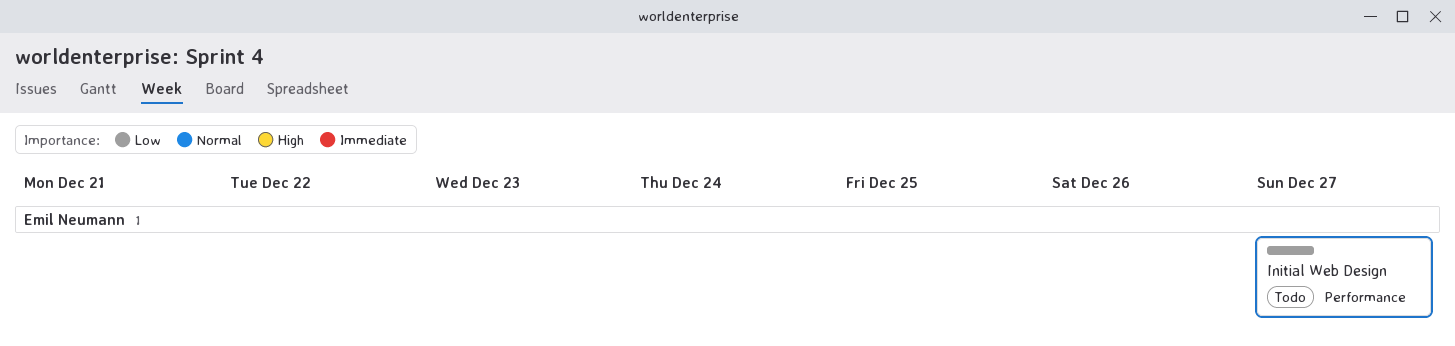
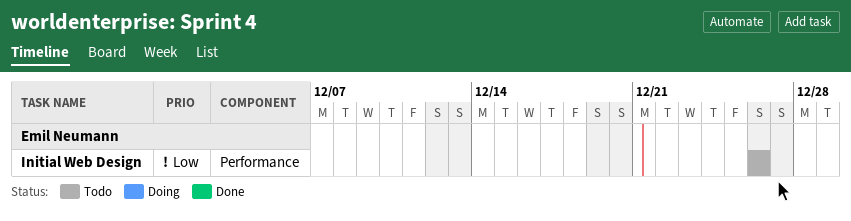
Initial Web Design, due: Dec 27 -> Dec 26

